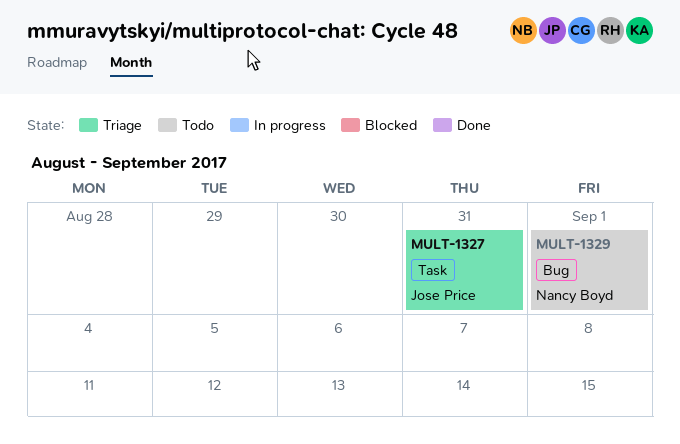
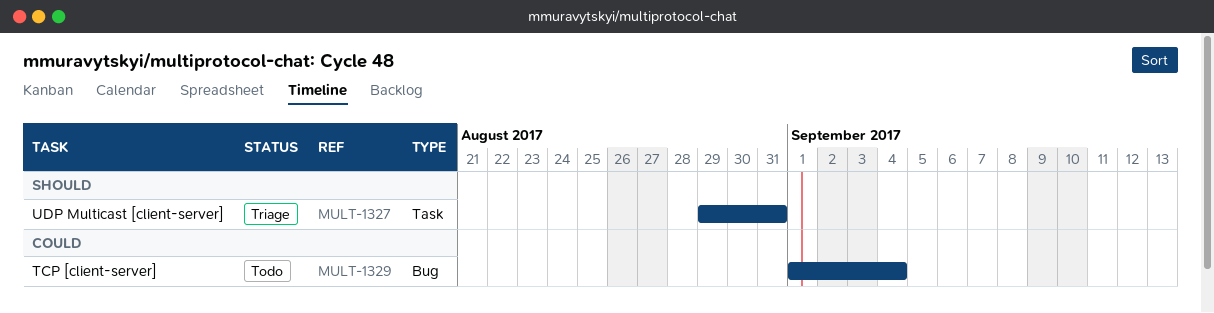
MULT-1329, due: Sep 1 -> Sep 4

